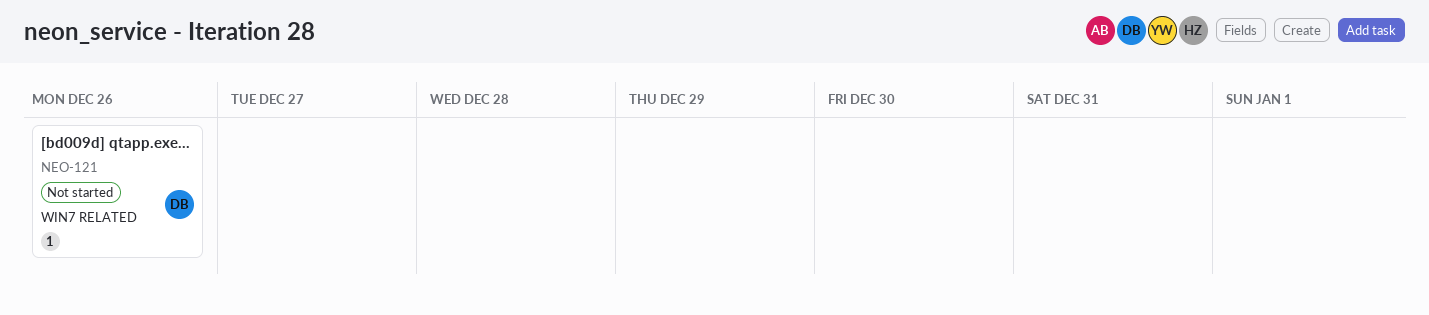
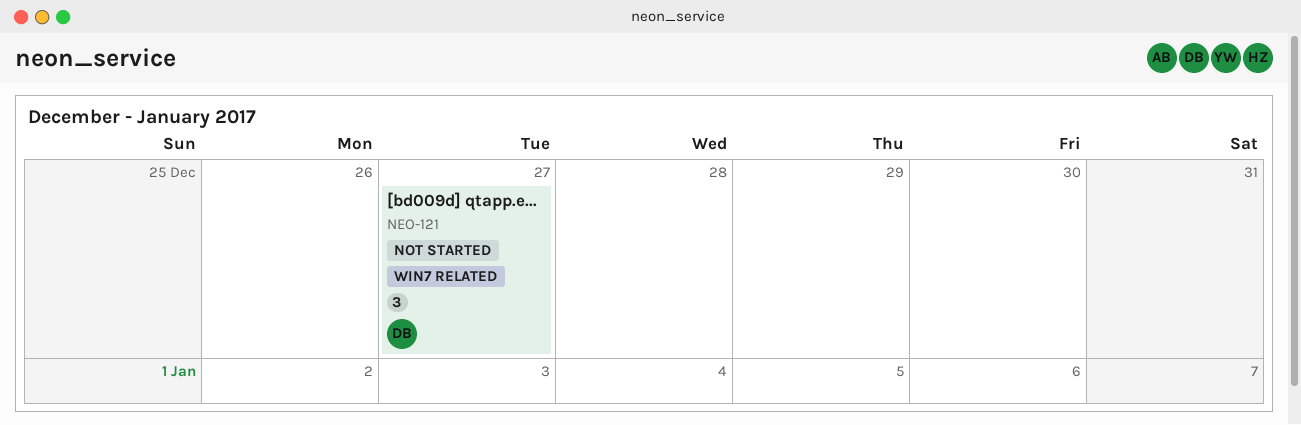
NEO-121, estimate: 1 -> 3
NEO-121, due: Dec 26 -> Dec 27

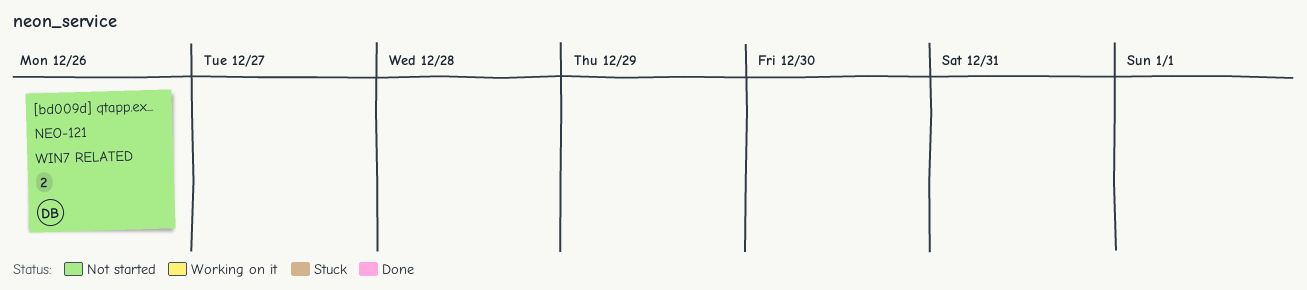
NEO-121, estimate: 3 -> 2
NEO-121, due: Dec 27 -> Dec 26

